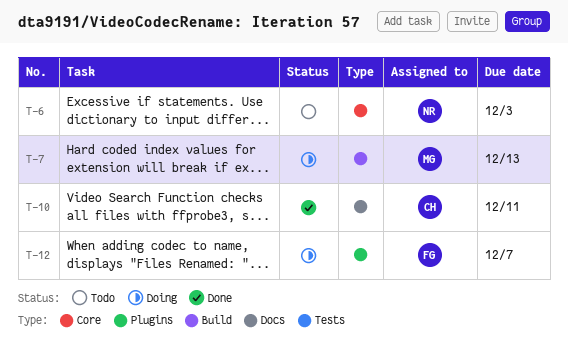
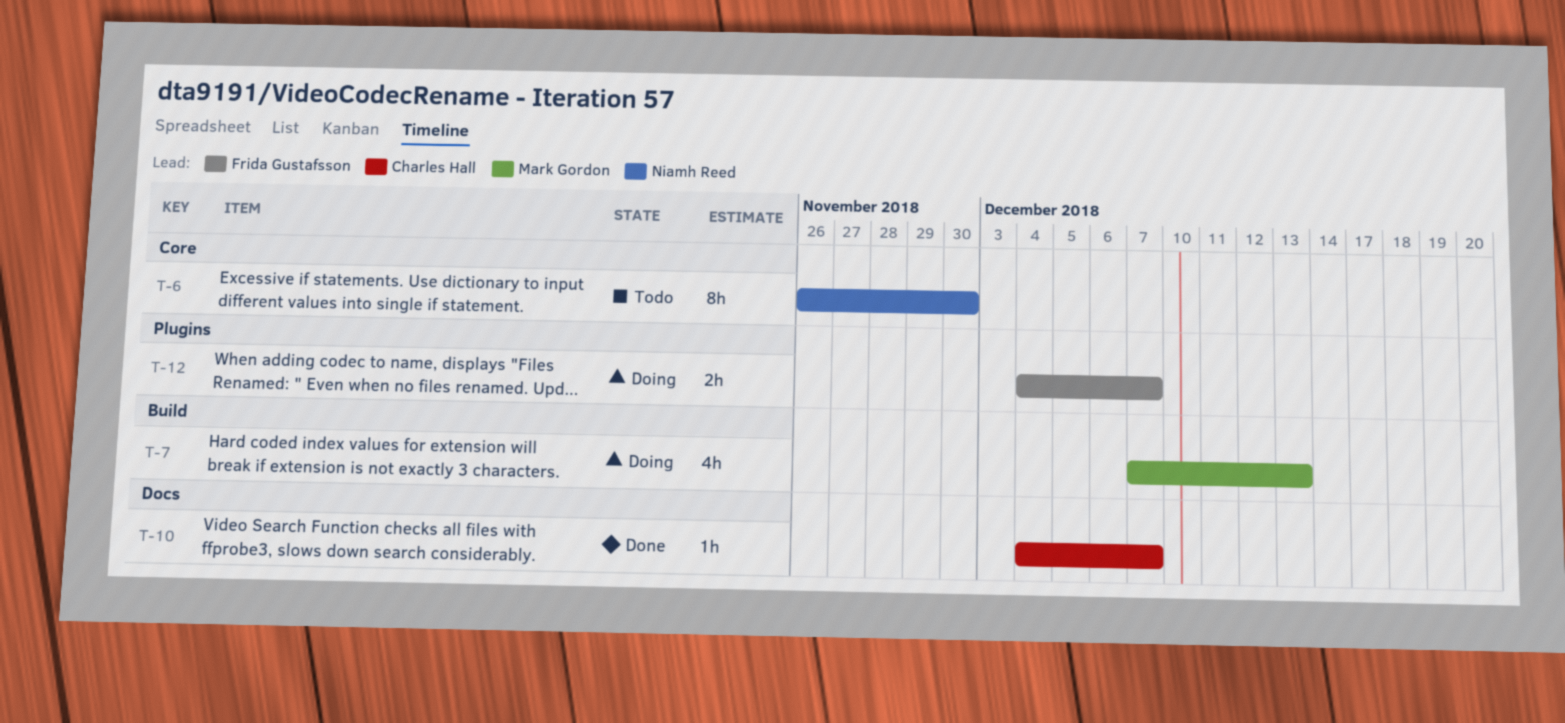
T-6, due: Dec 3 -> Nov 30
T-10, due: Dec 11 -> Dec 7

